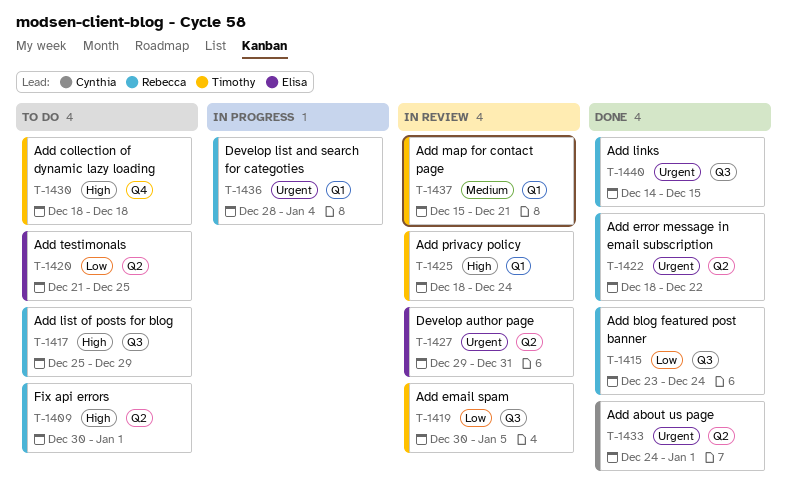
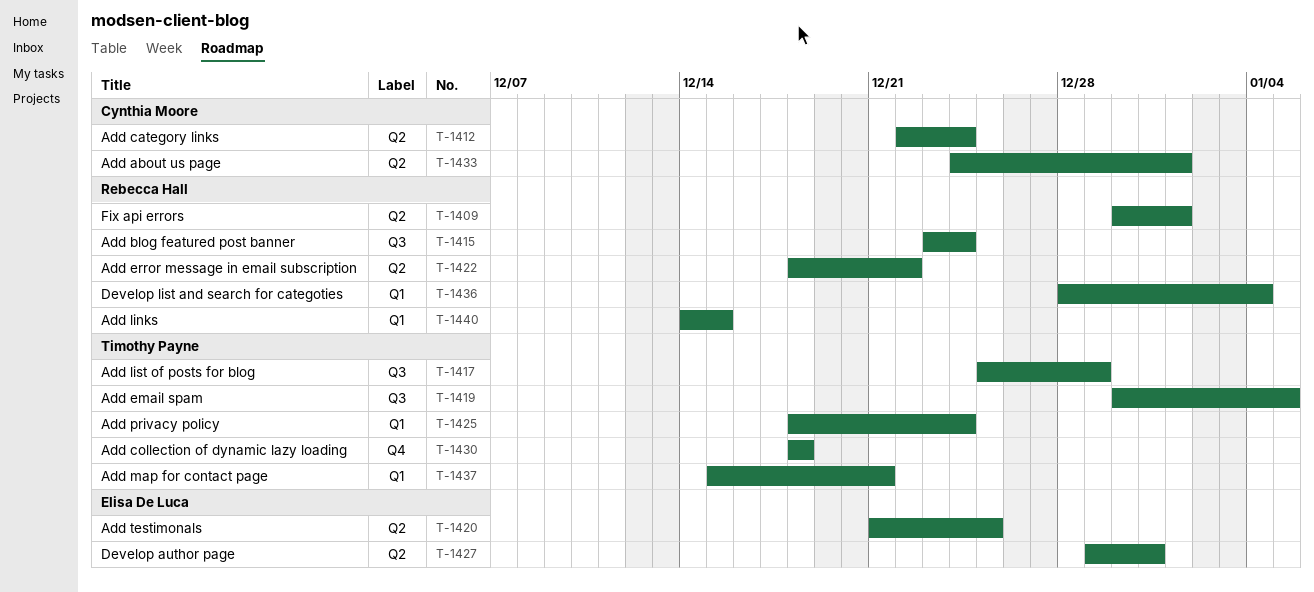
T-1412: none -> present
T-1417, owner: Rebecca Hall -> Timothy Payne
T-1440, label: Q3 -> Q1

